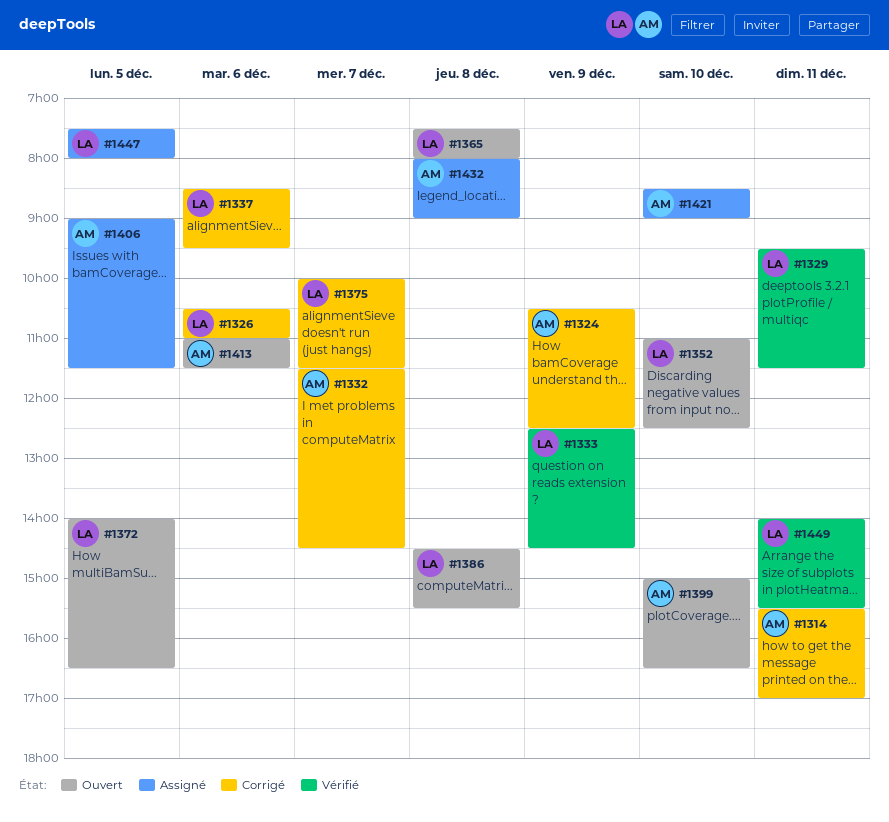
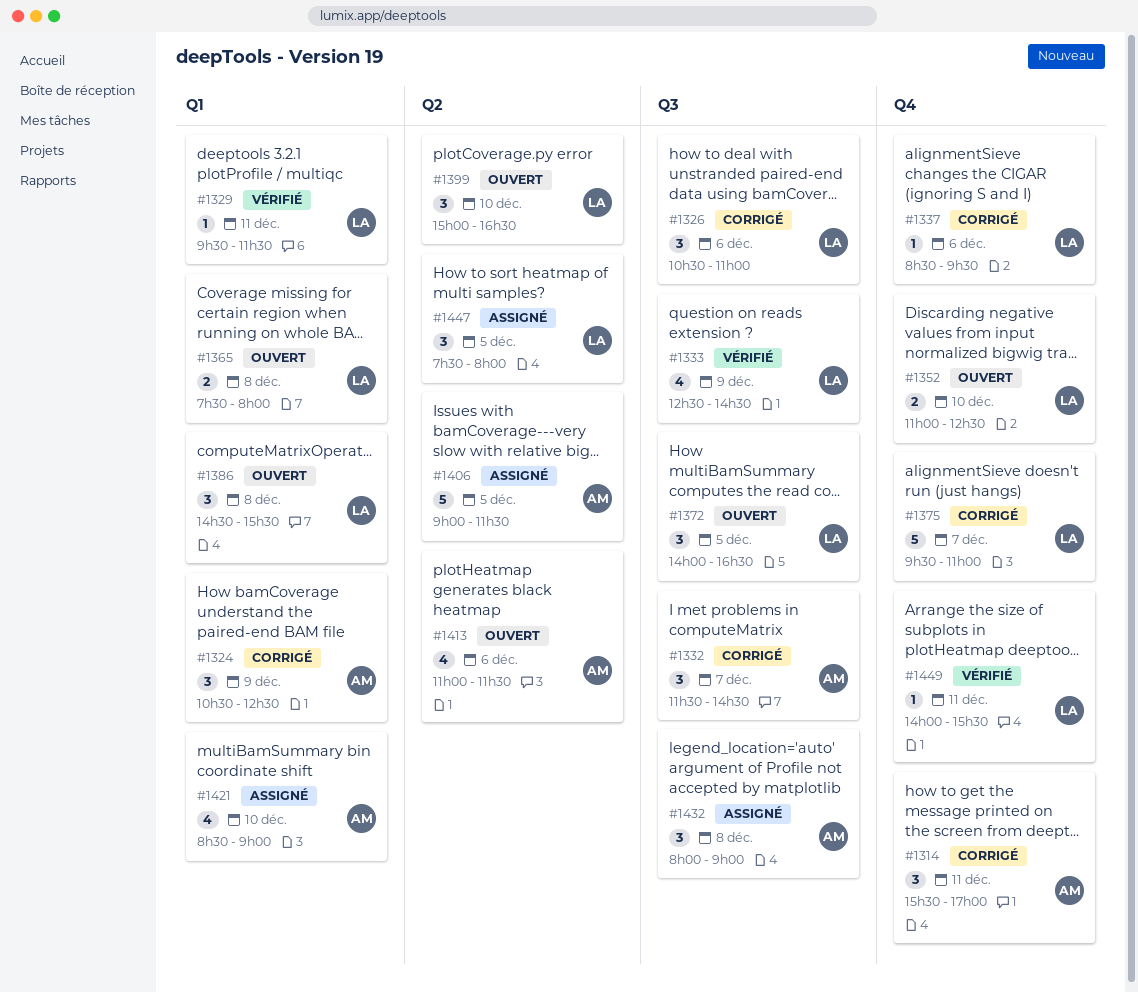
#1375, begins: 10:00 -> 09:30
#1375, ends: 11:30 -> 11:00
#1399, owner: AM -> LA

